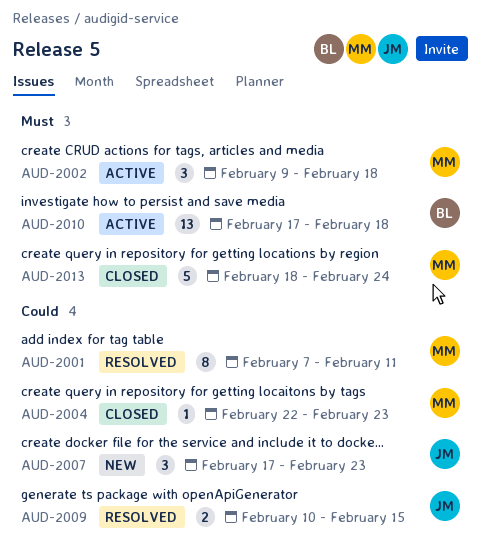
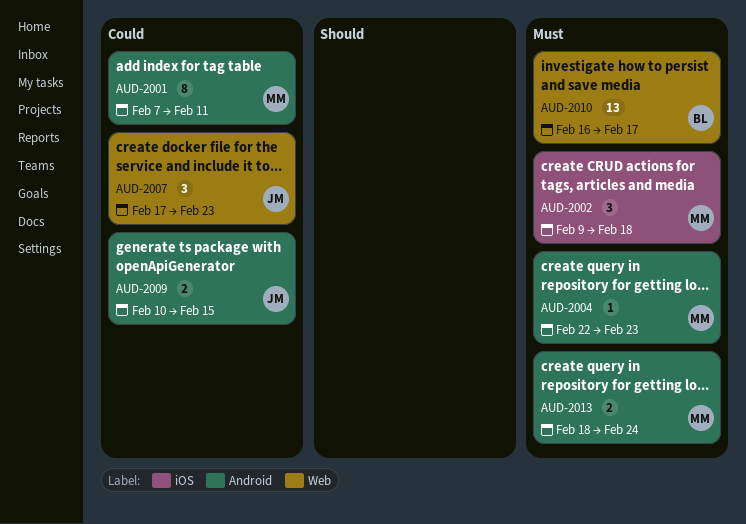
AUD-2004, priority: Could -> Must
AUD-2010, start: Feb 17 -> Feb 16
AUD-2010, due: Feb 18 -> Feb 17
AUD-2013, estimate: 5 -> 2

